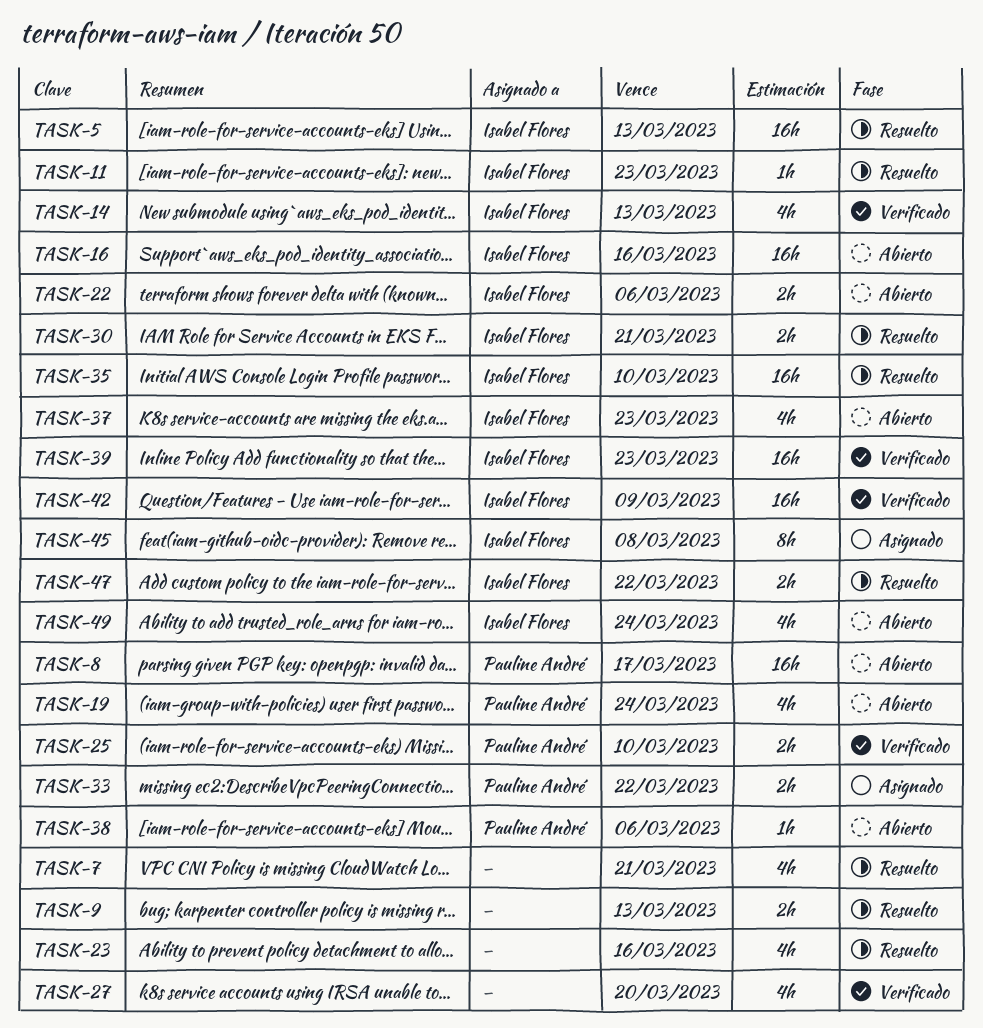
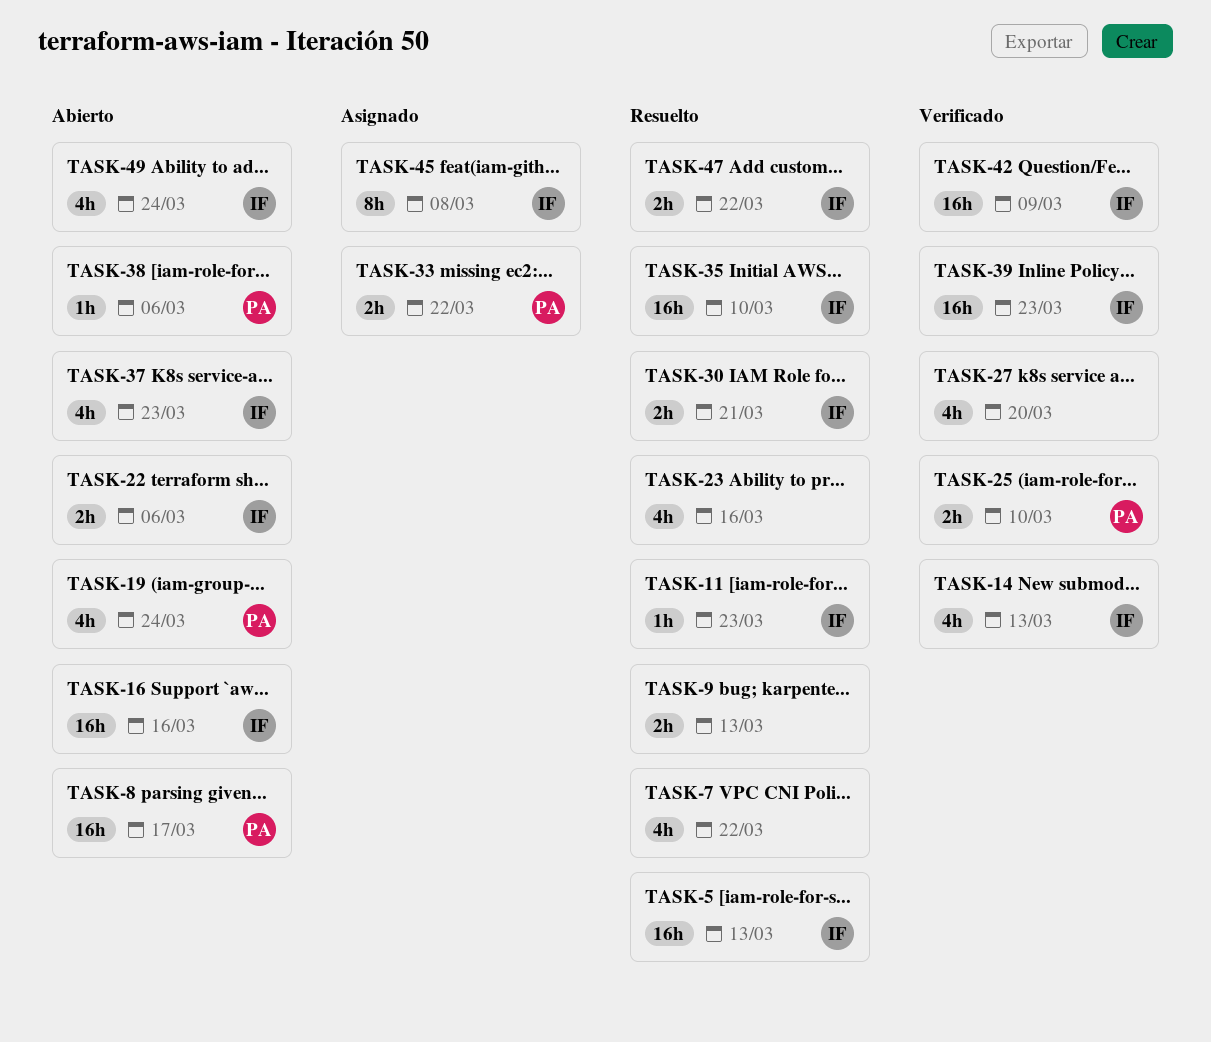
TASK-7, due: Mar 21 -> Mar 22

